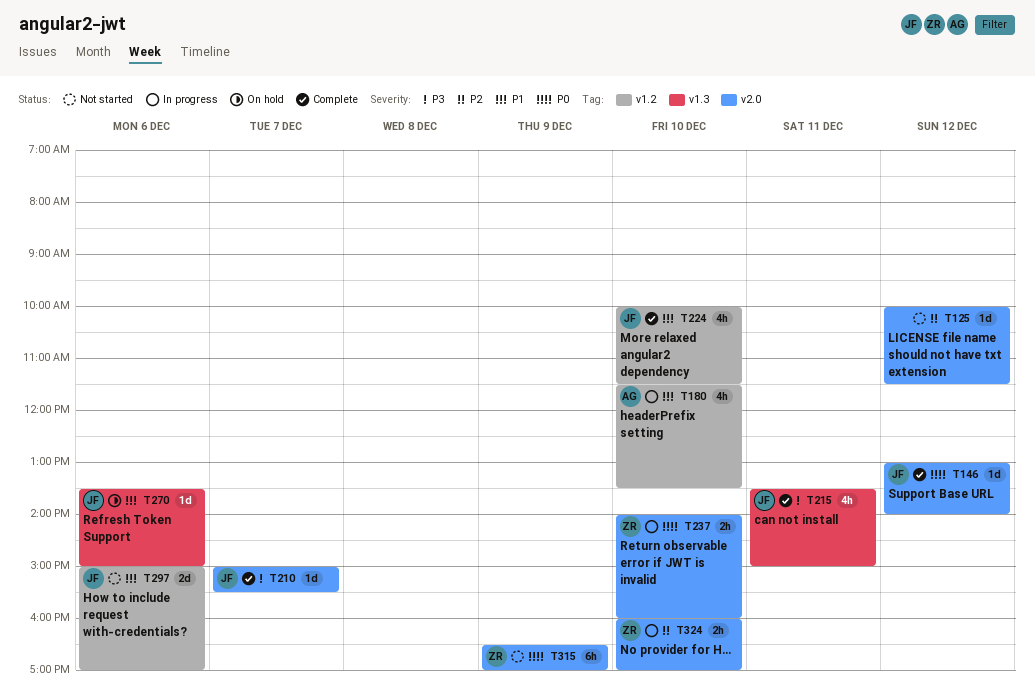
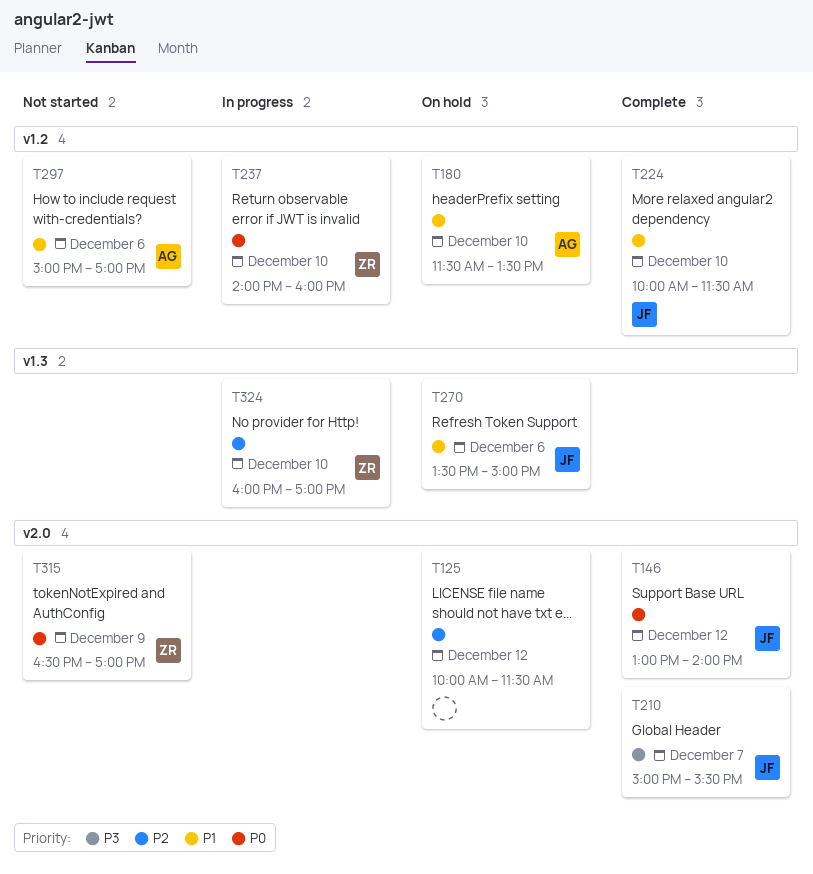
T125, status: Not started -> On hold
T180, status: In progress -> On hold
T215: present -> none
T237, label: v2.0 -> v1.2
T297, owner: JF -> AG
T324, label: v2.0 -> v1.3

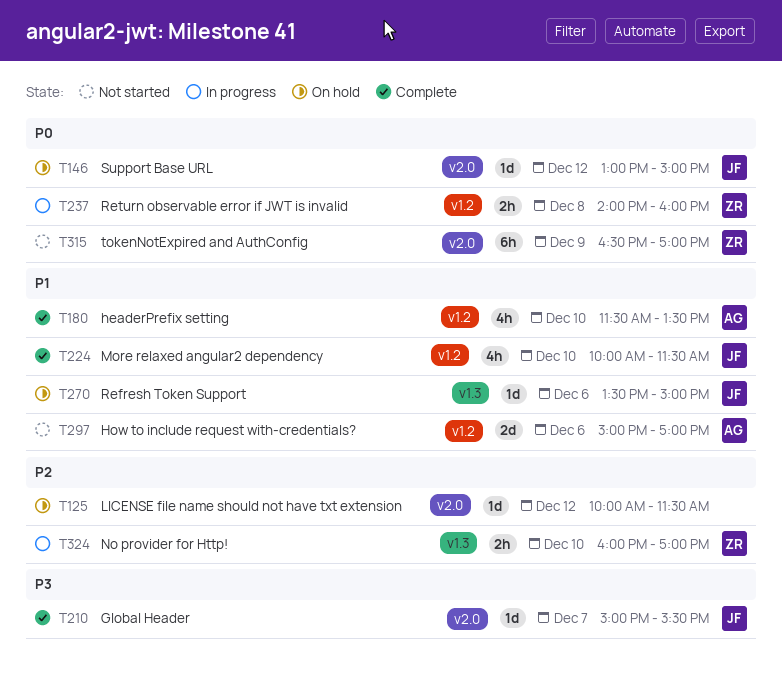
T146, status: Complete -> On hold
T146, ends: 14:00 -> 15:00
T180, status: On hold -> Complete
T237, day: Dec 10 -> Dec 8

